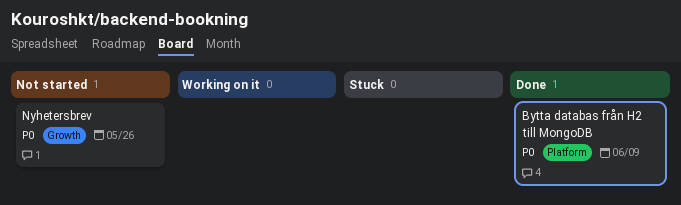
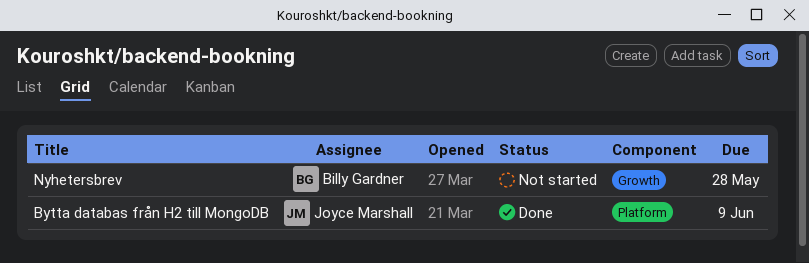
Nyhetersbrev, due: May 26 -> May 28

